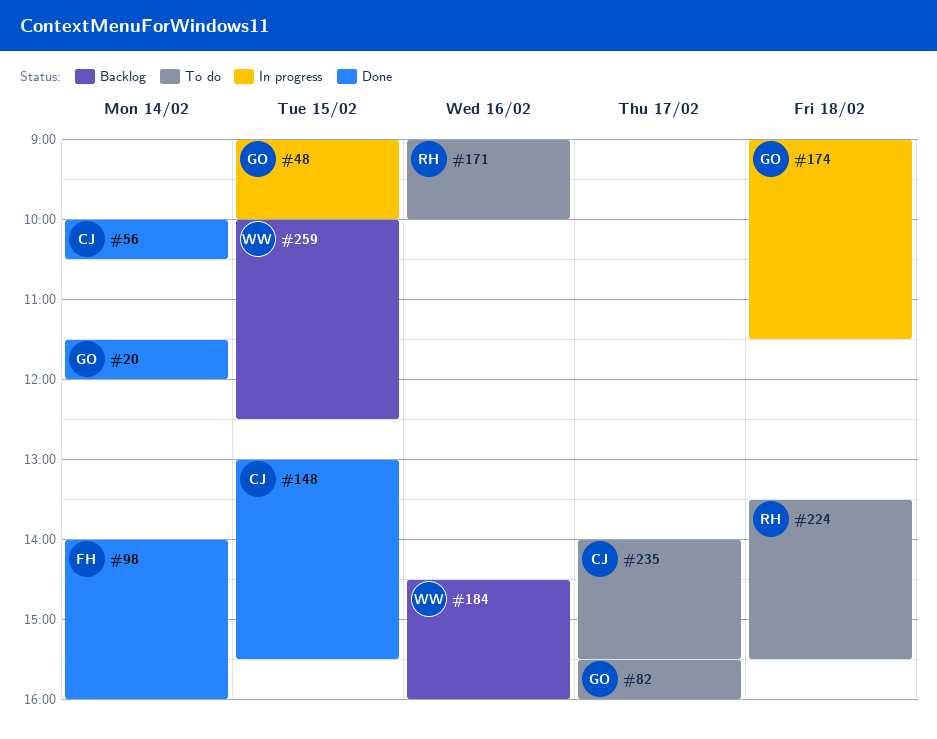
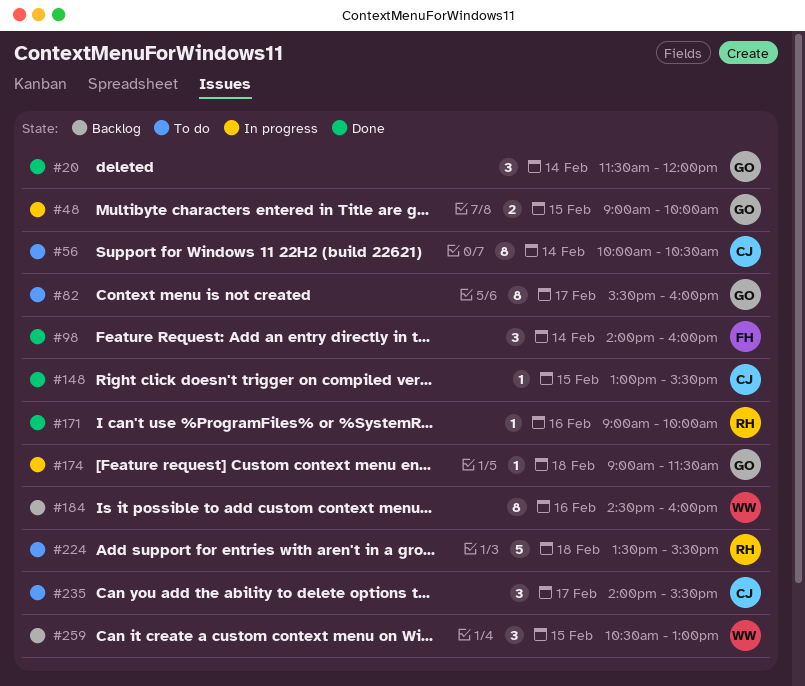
#56, status: Done -> To do
#171, status: To do -> Done
#259, begins: 10:00 -> 10:30
#259, ends: 12:30 -> 13:00

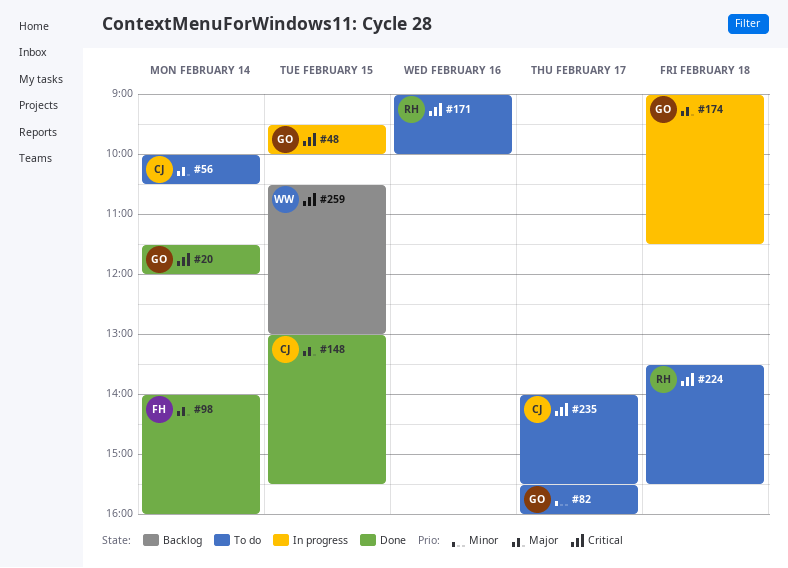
#48, begins: 09:00 -> 09:30
#171, status: Done -> To do
#184: present -> none

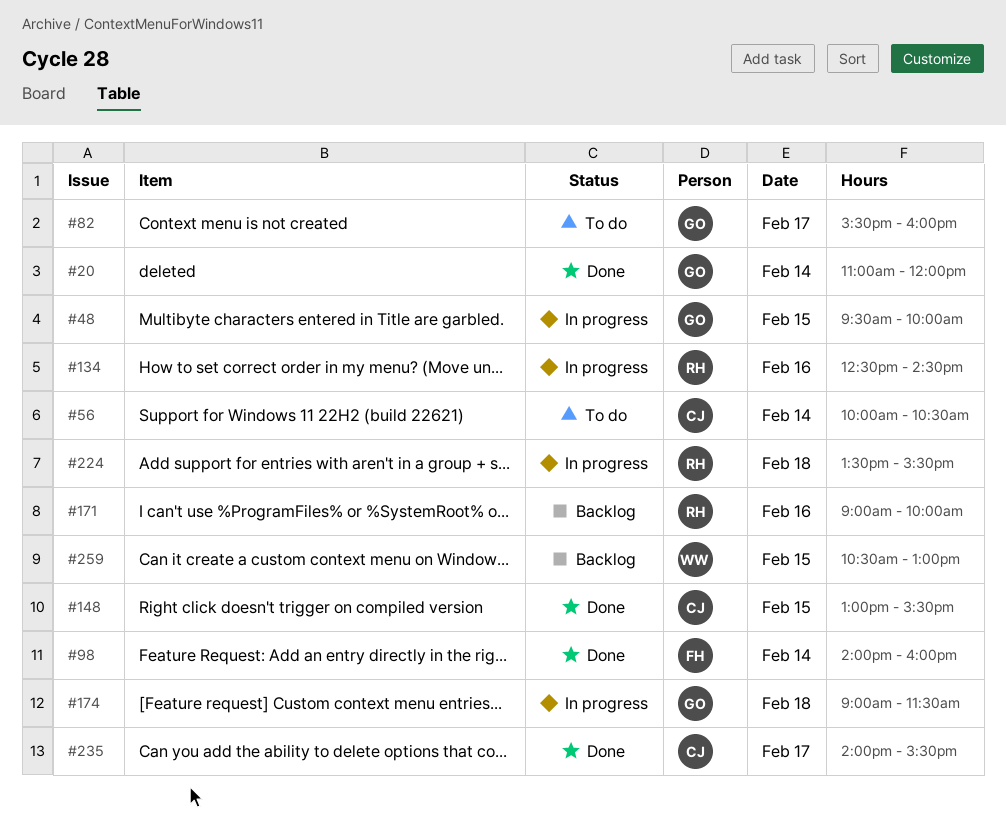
#20, begins: 11:30 -> 11:00
#134: none -> present
#171, status: To do -> Backlog
#224, status: To do -> In progress
#235, status: To do -> Done

